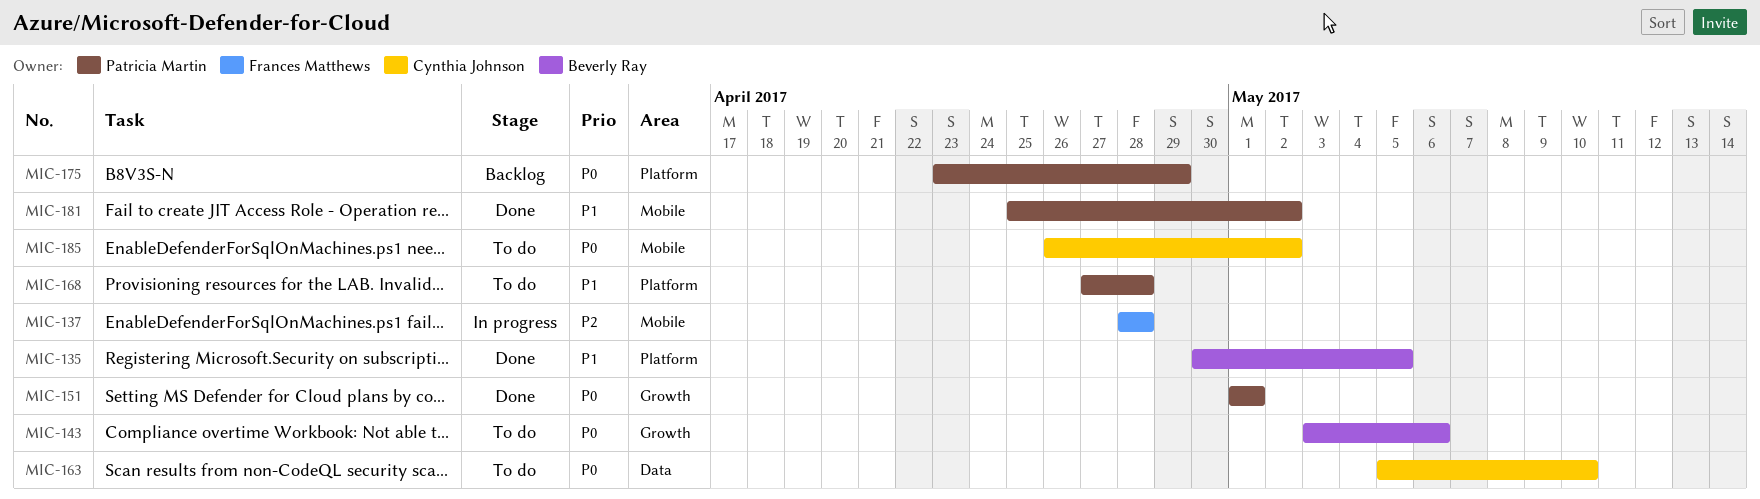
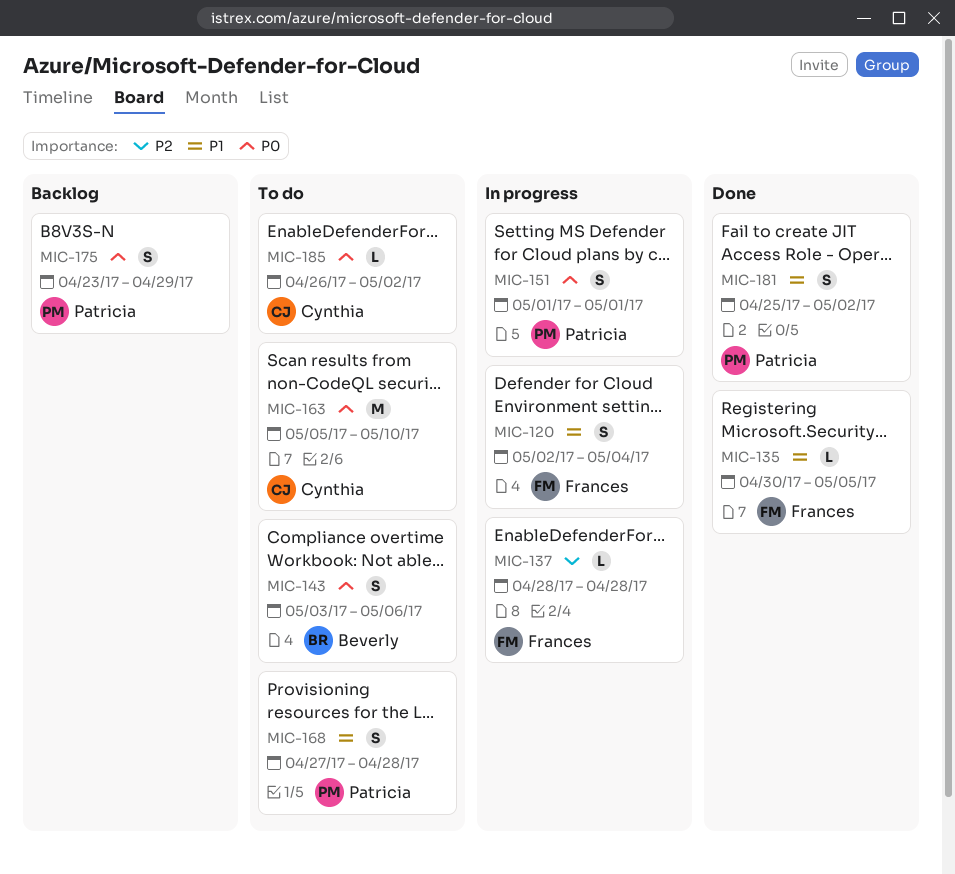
MIC-120: none -> present
MIC-135, owner: Beverly Ray -> Frances Matthews
MIC-151, status: Done -> In progress

